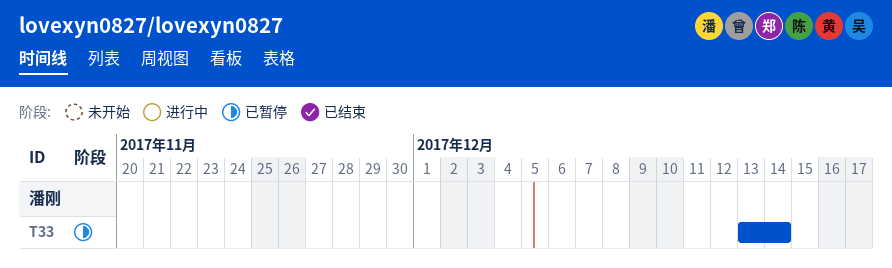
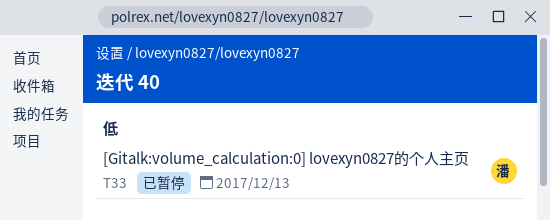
T33, due: Dec 14 -> Dec 13

